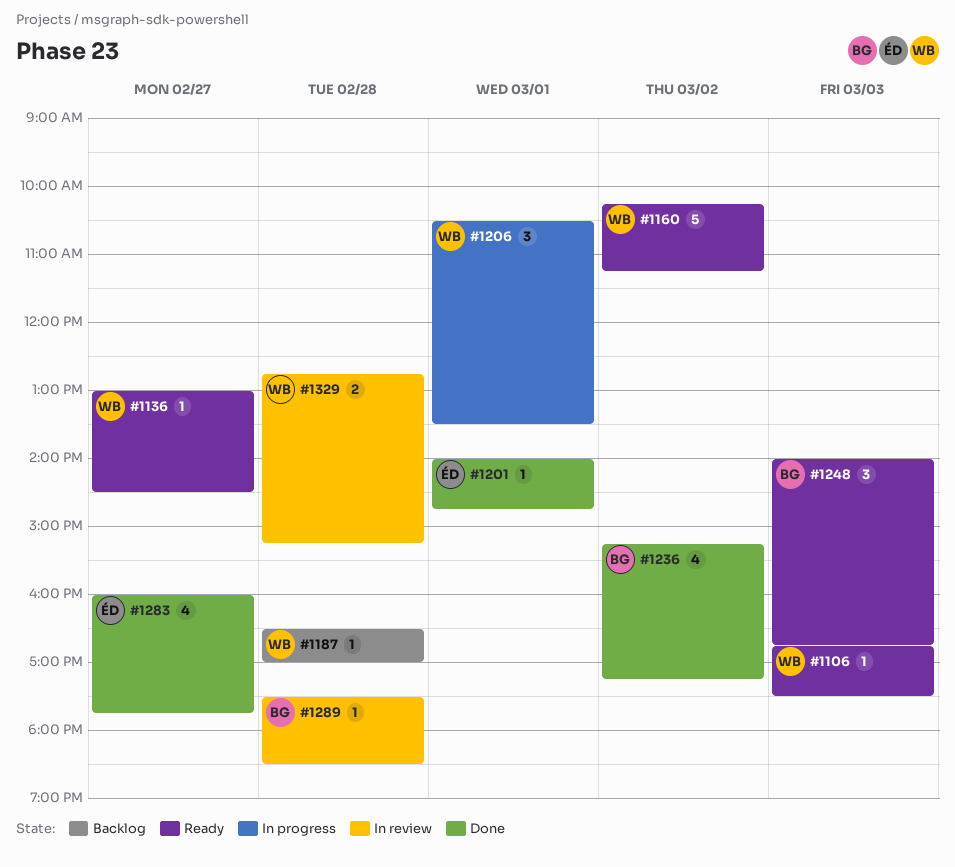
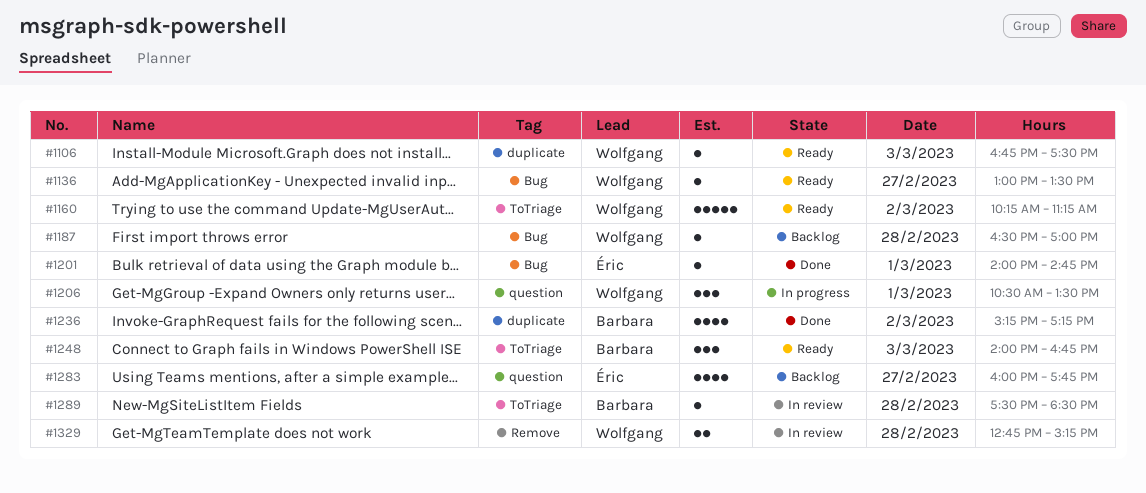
#1136, ends: 14:30 -> 13:30
#1283, status: Done -> Backlog

